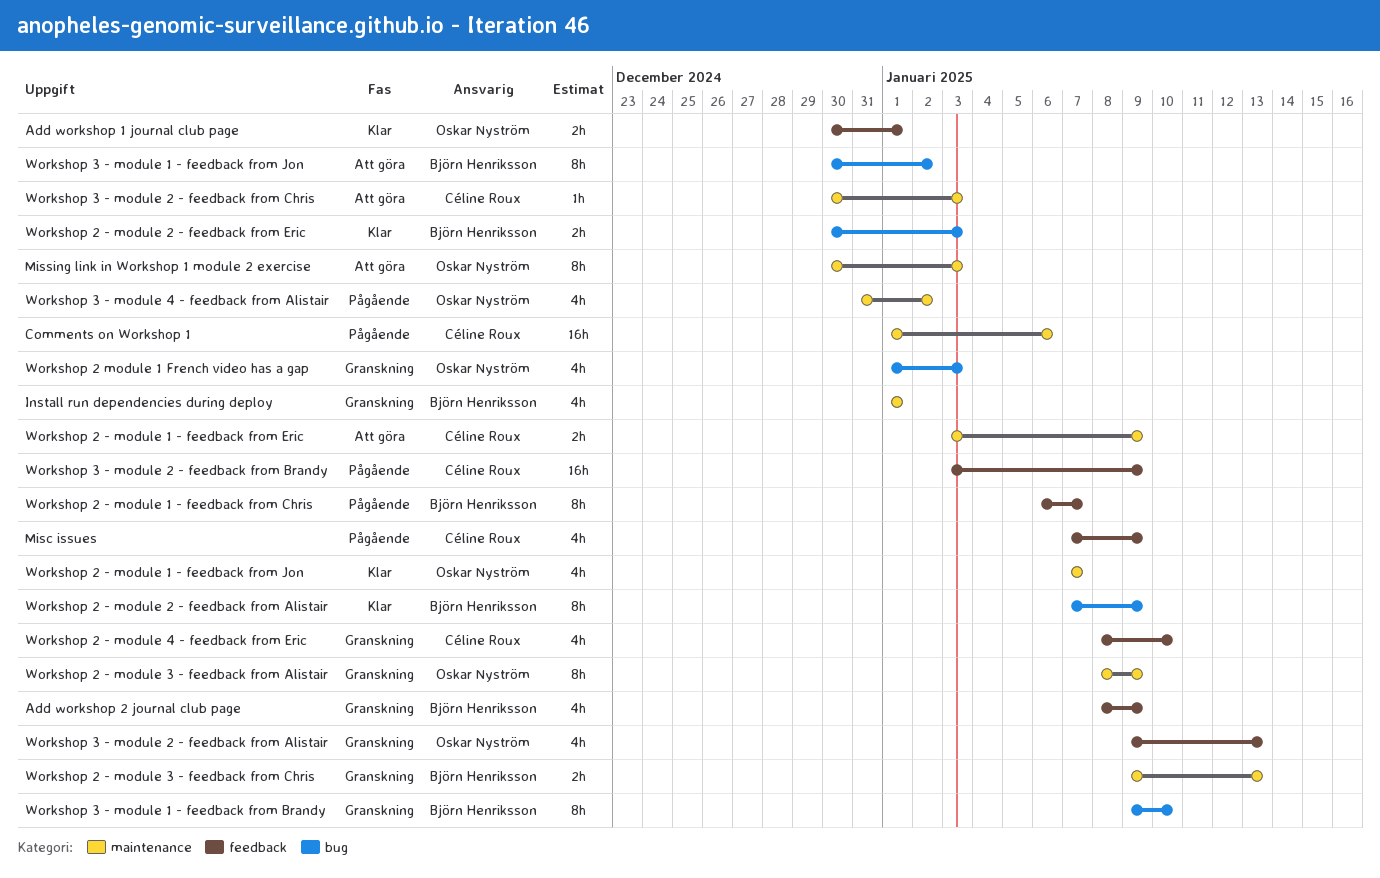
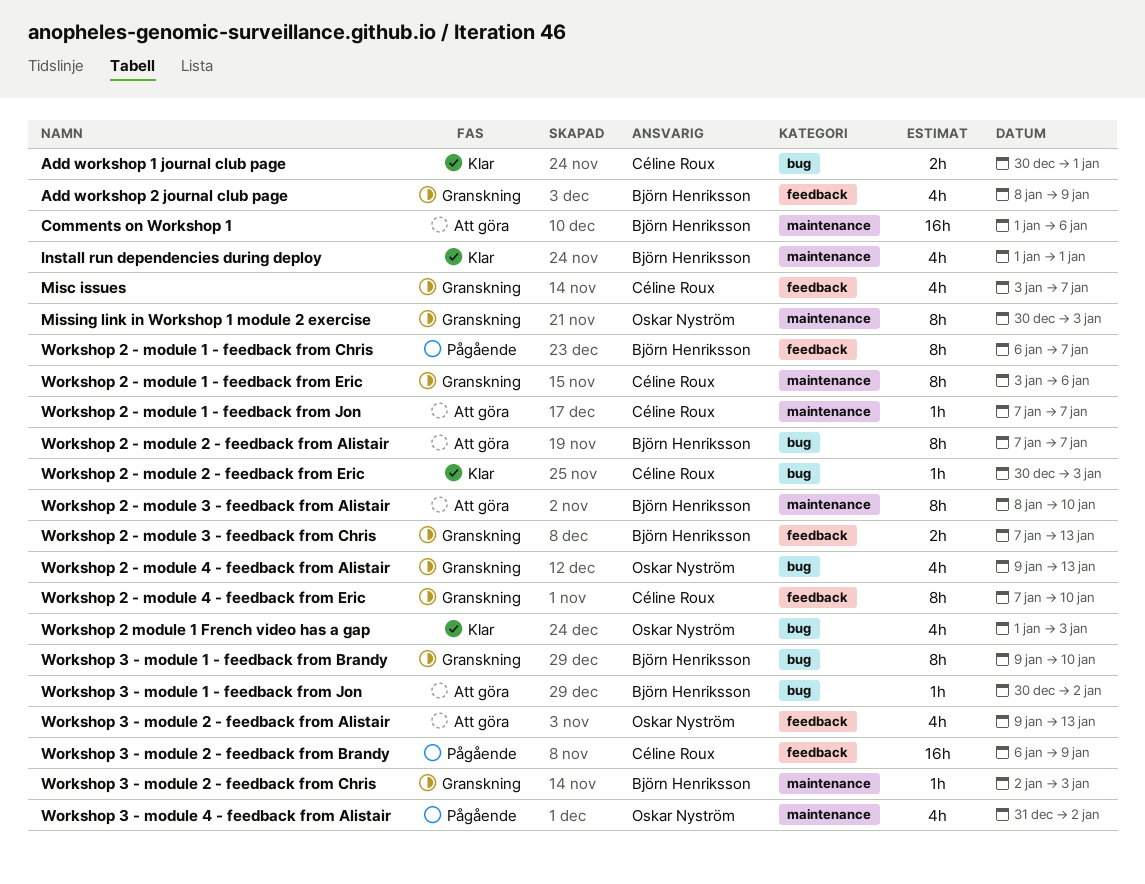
Add workshop 1 journal club page, owner: Oskar Nyström -> Céline Roux
Add workshop 1 journal club page, label: feedback -> bug
Comments on Workshop 1, status: Pågående -> Att göra
Comments on Workshop 1, owner: Céline Roux -> Björn Henriksson
Install run dependencies during deploy, status: Granskning -> Klar
Misc issues, status: Pågående -> Granskning
Misc issues, start: Jan 7 -> Jan 3
Misc issues, due: Jan 9 -> Jan 7
Missing link in Workshop 1 module 2 exercise, status: Att göra -> Granskning
Workshop 2 - module 1 - feedback from Eric, status: Att göra -> Granskning
Workshop 2 - module 1 - feedback from Eric, estimate: 2h -> 8h
Workshop 2 - module 1 - feedback from Eric, due: Jan 9 -> Jan 6
Workshop 2 - module 1 - feedback from Jon, status: Klar -> Att göra
Workshop 2 - module 1 - feedback from Jon, owner: Oskar Nyström -> Céline Roux
Workshop 2 - module 1 - feedback from Jon, estimate: 4h -> 1h
Workshop 2 - module 2 - feedback from Alistair, status: Klar -> Att göra
Workshop 2 - module 2 - feedback from Alistair, due: Jan 9 -> Jan 7
Workshop 2 - module 2 - feedback from Eric, owner: Björn Henriksson -> Céline Roux
Workshop 2 - module 2 - feedback from Eric, estimate: 2h -> 1h
Workshop 2 - module 3 - feedback from Alistair, status: Granskning -> Att göra
Workshop 2 - module 3 - feedback from Alistair, owner: Oskar Nyström -> Björn Henriksson
Workshop 2 - module 3 - feedback from Alistair, due: Jan 9 -> Jan 10
Workshop 2 - module 3 - feedback from Chris, label: maintenance -> feedback
Workshop 2 - module 3 - feedback from Chris, start: Jan 9 -> Jan 7
Workshop 2 - module 4 - feedback from Alistair: none -> present
Workshop 2 - module 4 - feedback from Eric, estimate: 4h -> 8h
Workshop 2 - module 4 - feedback from Eric, start: Jan 8 -> Jan 7
Workshop 2 module 1 French video has a gap, status: Granskning -> Klar
Workshop 3 - module 1 - feedback from Jon, estimate: 8h -> 1h
Workshop 3 - module 2 - feedback from Alistair, status: Granskning -> Att göra
Workshop 3 - module 2 - feedback from Brandy, start: Jan 3 -> Jan 6
Workshop 3 - module 2 - feedback from Chris, status: Att göra -> Granskning
Workshop 3 - module 2 - feedback from Chris, owner: Céline Roux -> Björn Henriksson
Workshop 3 - module 2 - feedback from Chris, start: Dec 30 -> Jan 2

